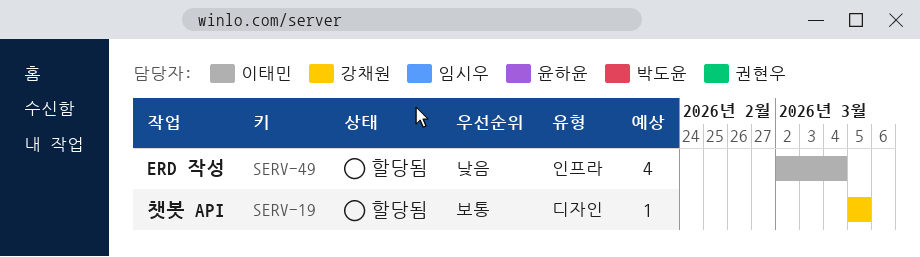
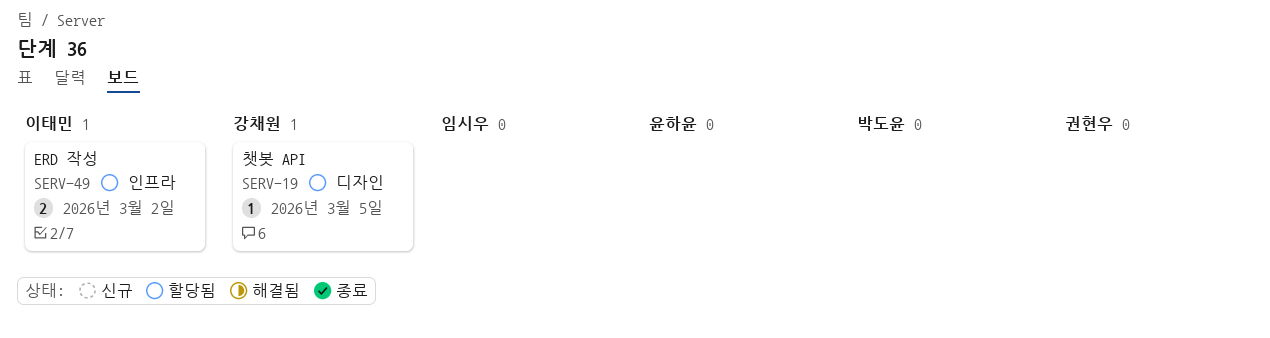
SERV-49, estimate: 4 -> 2
SERV-49, due: Mar 4 -> Mar 2

